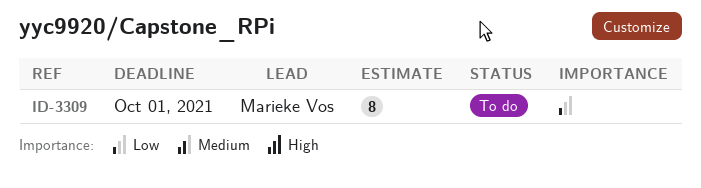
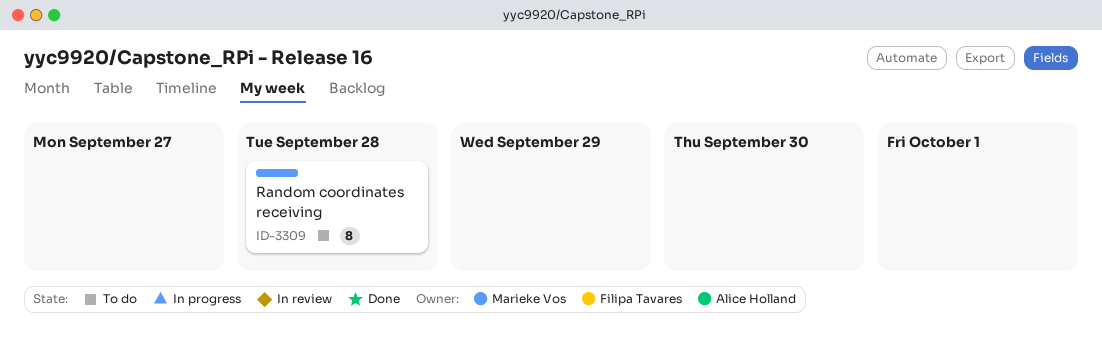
ID-3309, due: Oct 1 -> Sep 28

